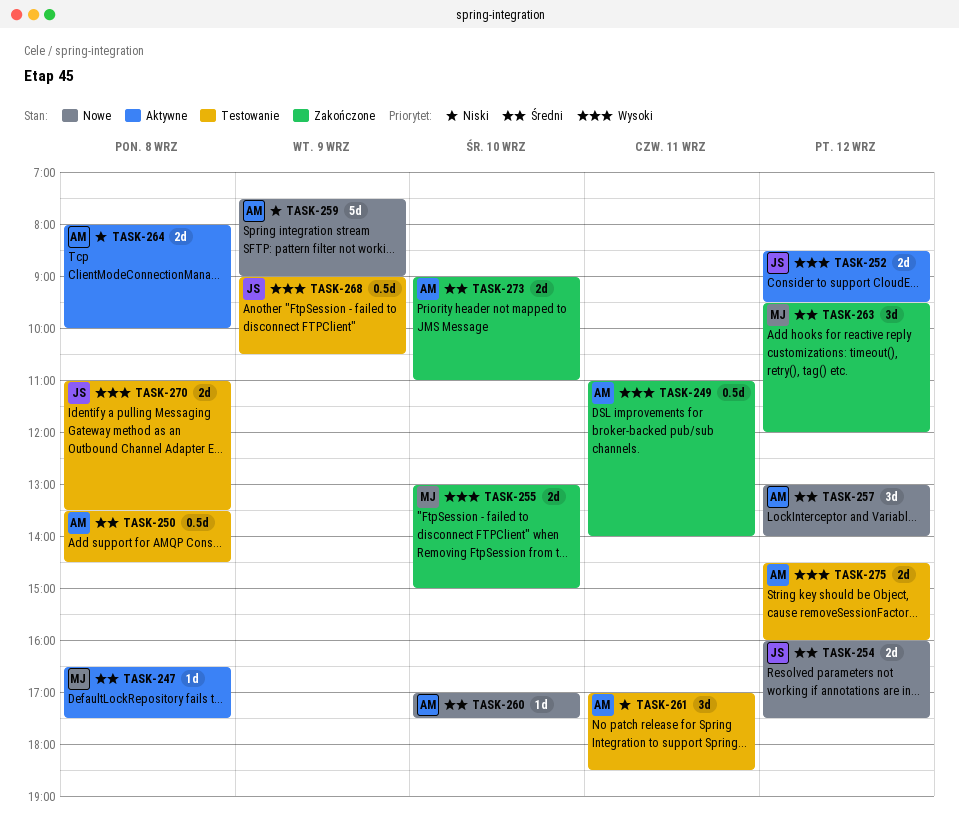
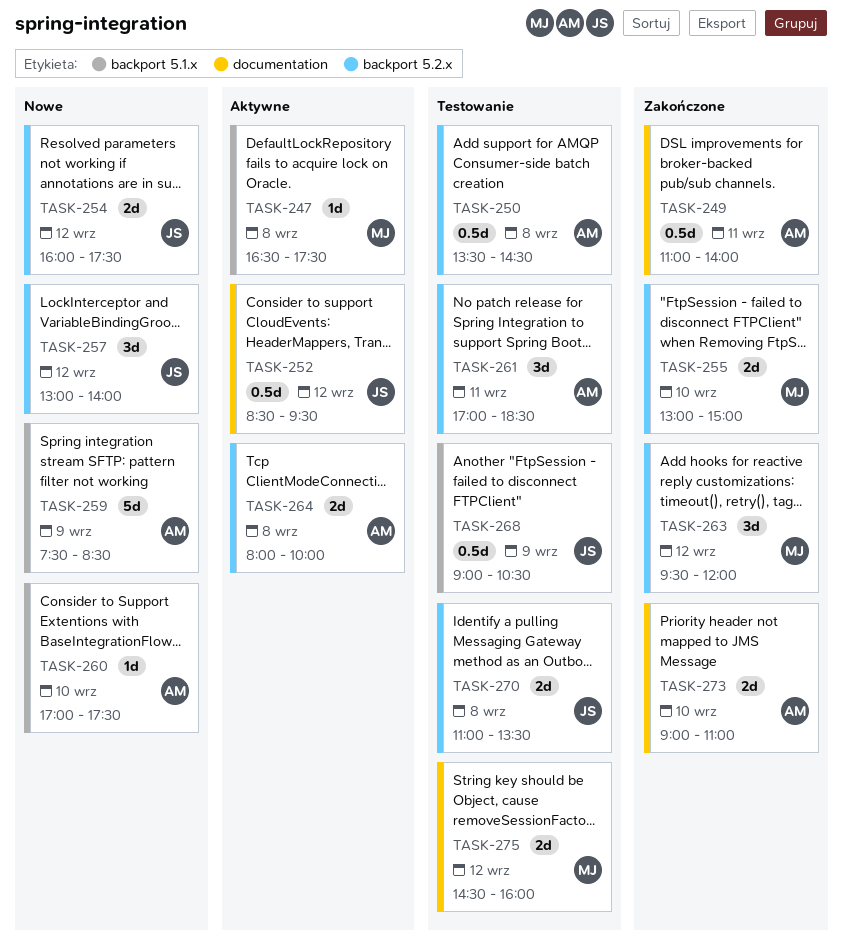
TASK-252, estimate: 2d -> 0.5d
TASK-257, owner: AM -> JS
TASK-259, ends: 09:00 -> 08:30
TASK-275, owner: AM -> MJ

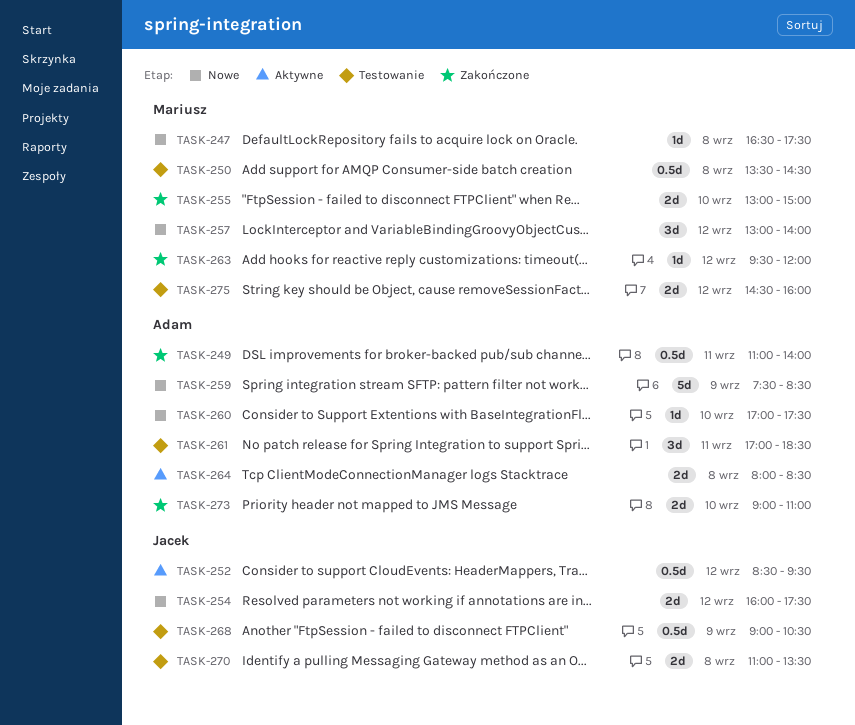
TASK-247, status: Aktywne -> Nowe
TASK-250, owner: Adam -> Mariusz
TASK-257, owner: Jacek -> Mariusz
TASK-263, estimate: 3d -> 1d
TASK-264, ends: 10:00 -> 08:30

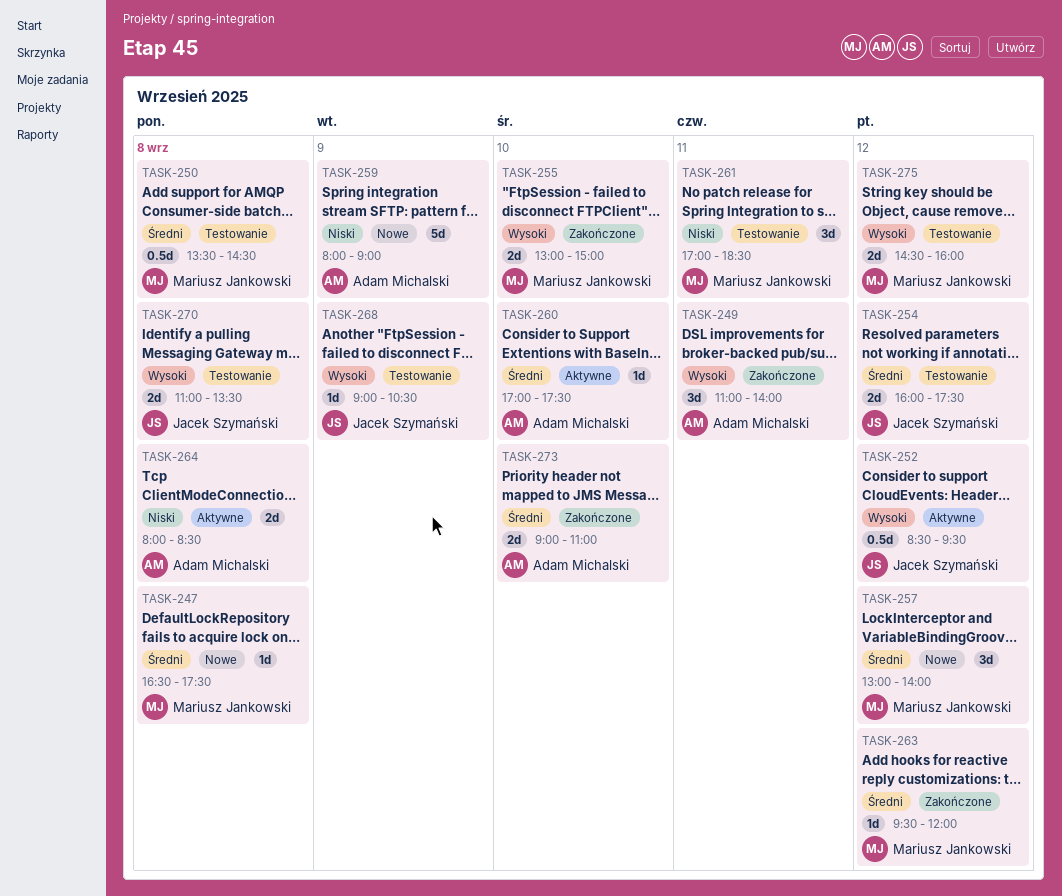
TASK-249, estimate: 0.5d -> 3d
TASK-254, status: Nowe -> Testowanie
TASK-259, begins: 07:30 -> 08:00
TASK-259, ends: 08:30 -> 09:00
TASK-260, status: Nowe -> Aktywne
TASK-261, owner: Adam Michalski -> Mariusz Jankowski
TASK-268, estimate: 0.5d -> 1d

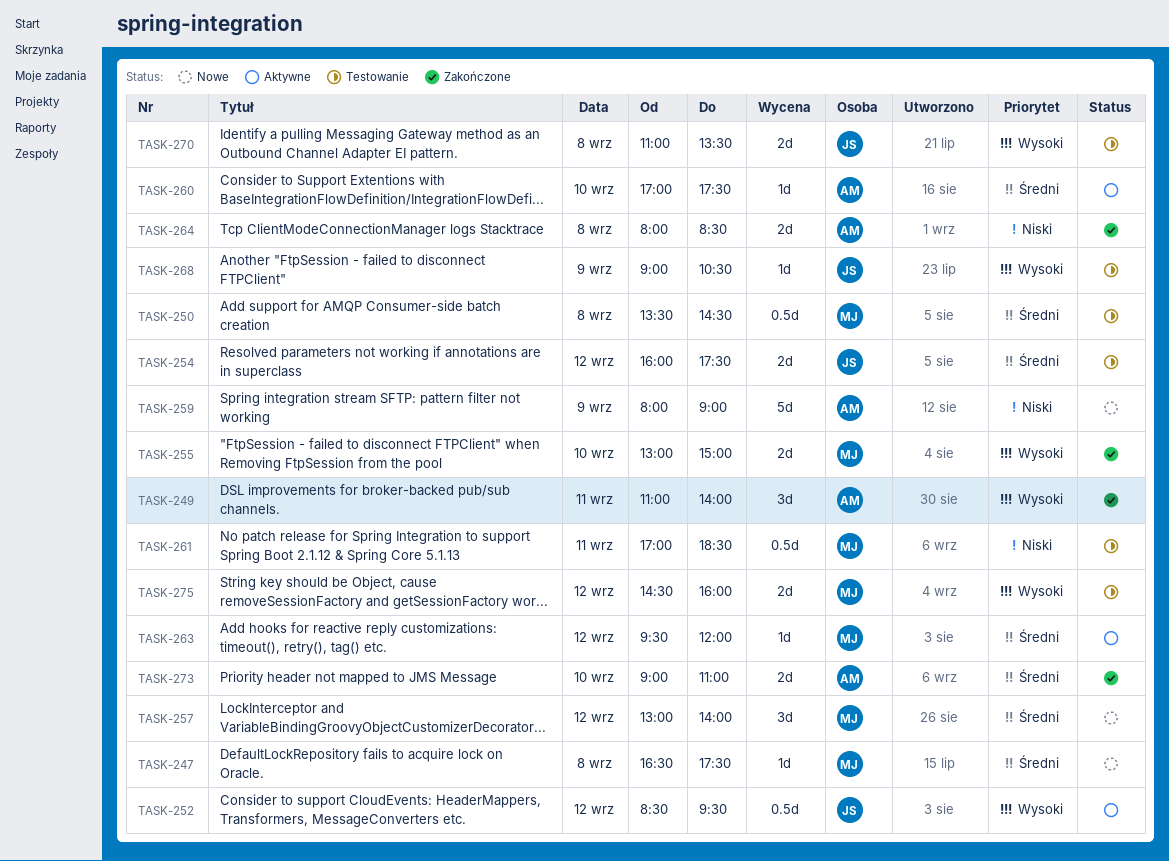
TASK-261, estimate: 3d -> 0.5d
TASK-263, status: Zakończone -> Aktywne
TASK-264, status: Aktywne -> Zakończone

